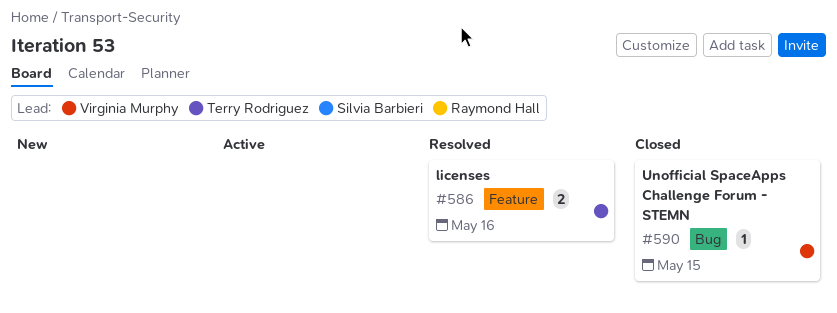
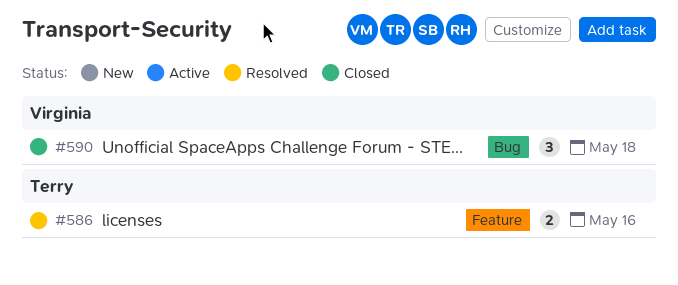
#590, estimate: 1 -> 3
#590, due: May 15 -> May 18

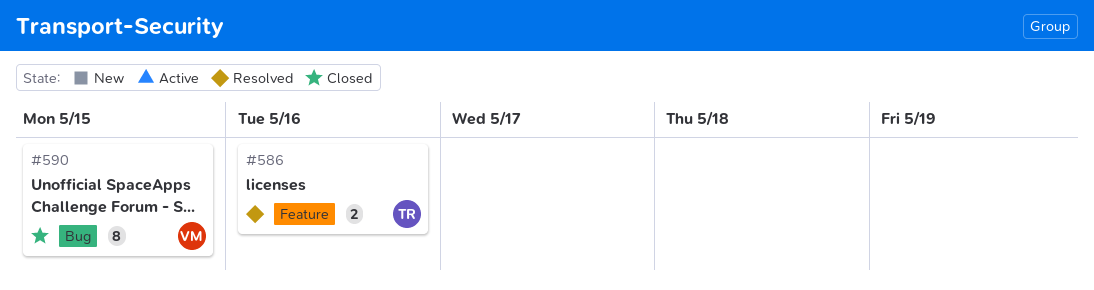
#590, estimate: 3 -> 8
#590, due: May 18 -> May 15

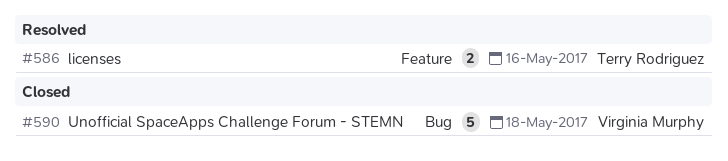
#590, estimate: 8 -> 5
#590, due: May 15 -> May 18

